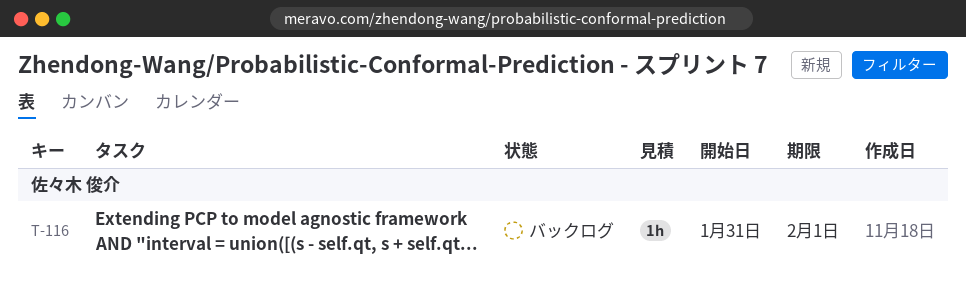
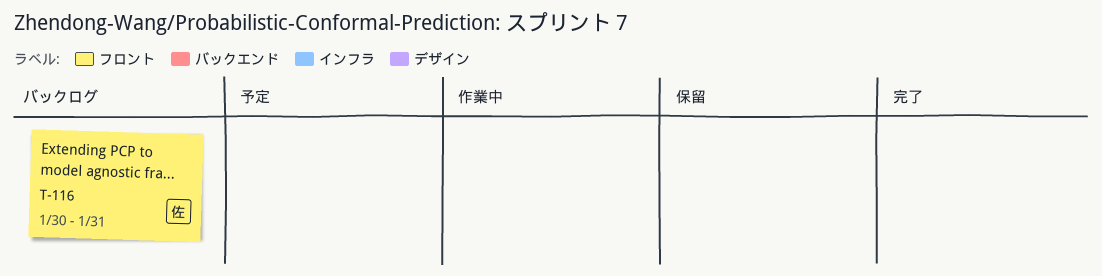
T-116, start: Jan 31 -> Jan 30
T-116, due: Feb 1 -> Jan 31

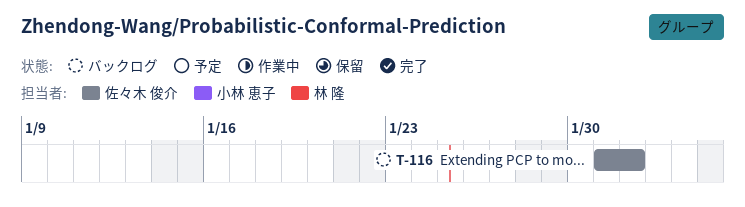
T-116, start: Jan 30 -> Jan 31
T-116, due: Jan 31 -> Feb 1

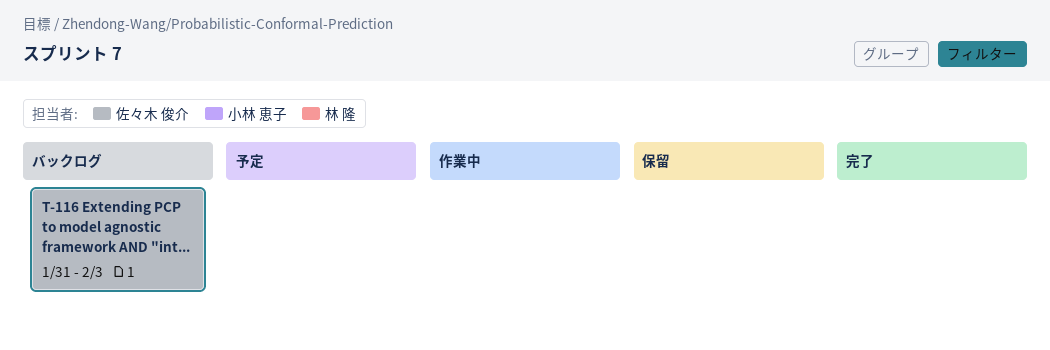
T-116, due: Feb 1 -> Feb 3

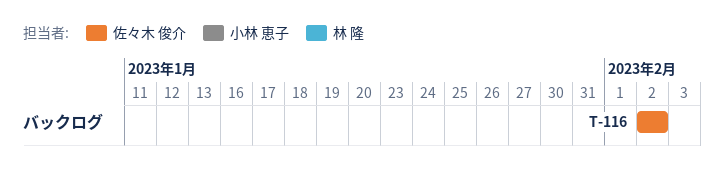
T-116, start: Jan 31 -> Feb 2
T-116, due: Feb 3 -> Feb 2

